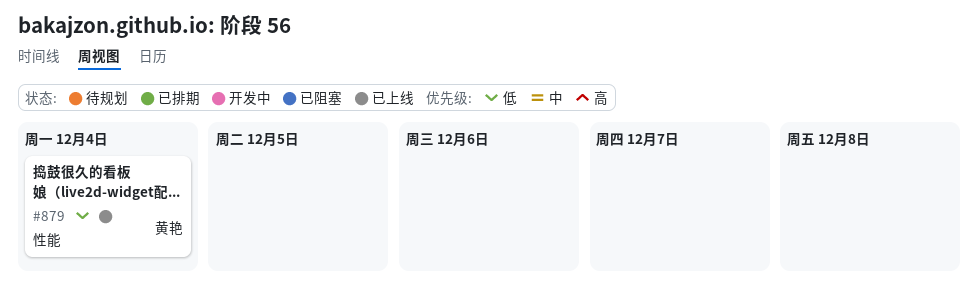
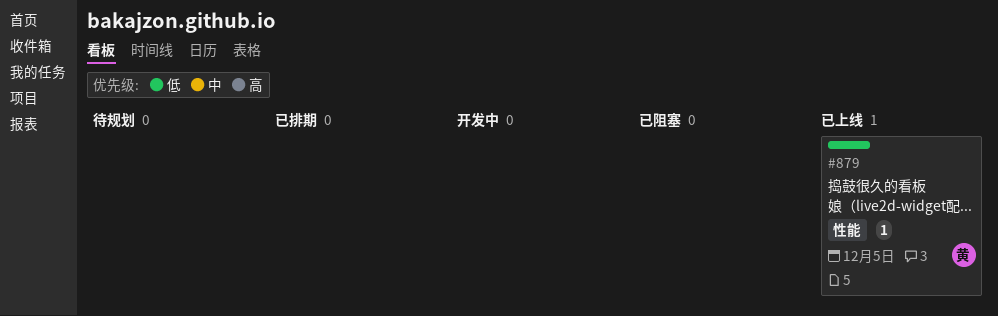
#879, due: Dec 4 -> Dec 5

